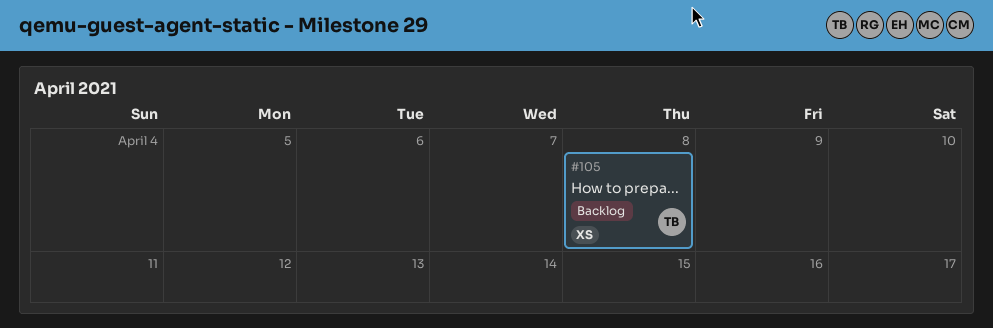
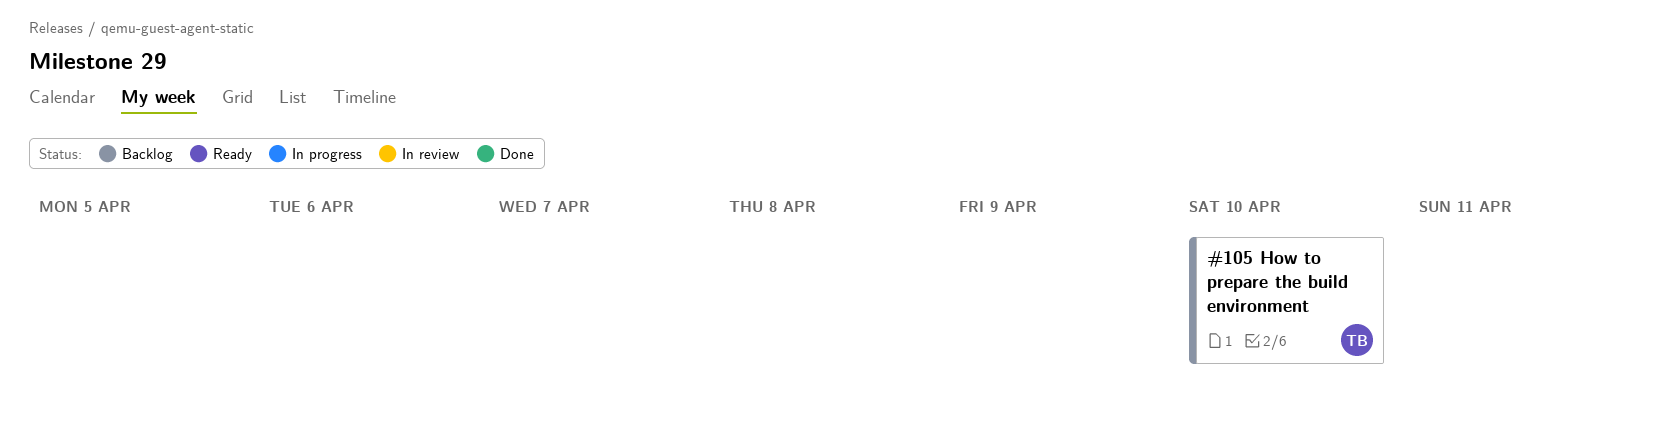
#105, due: Apr 8 -> Apr 10

